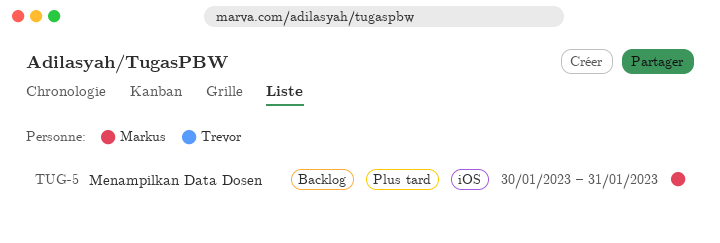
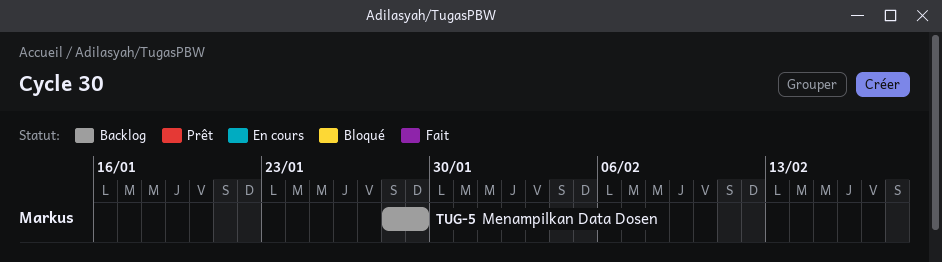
TUG-5, start: Jan 30 -> Jan 28
TUG-5, due: Jan 31 -> Jan 29

